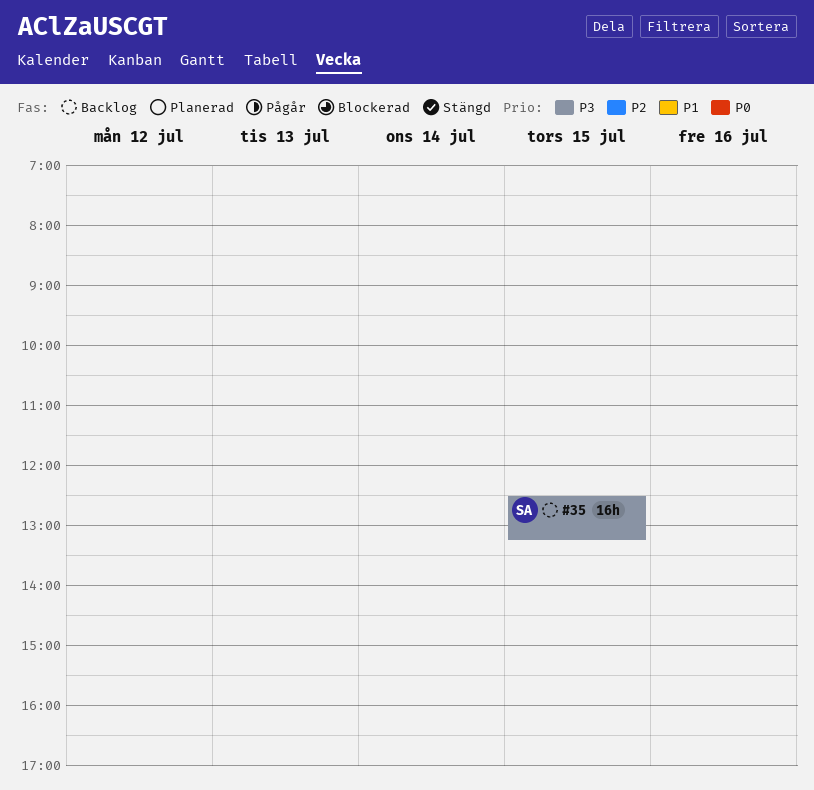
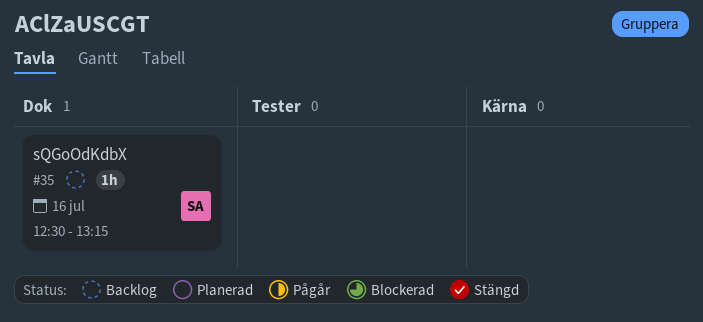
#35, estimate: 16h -> 1h
#35, day: Jul 15 -> Jul 16

